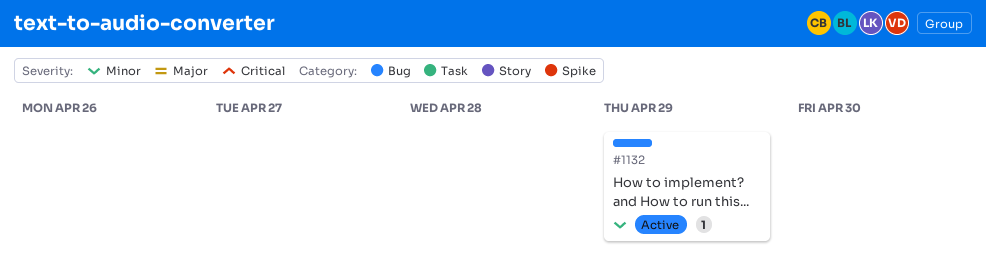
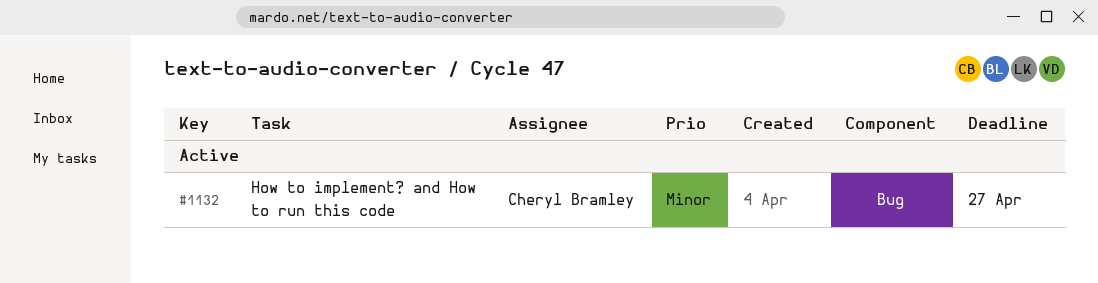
#1132, due: Apr 29 -> Apr 27

